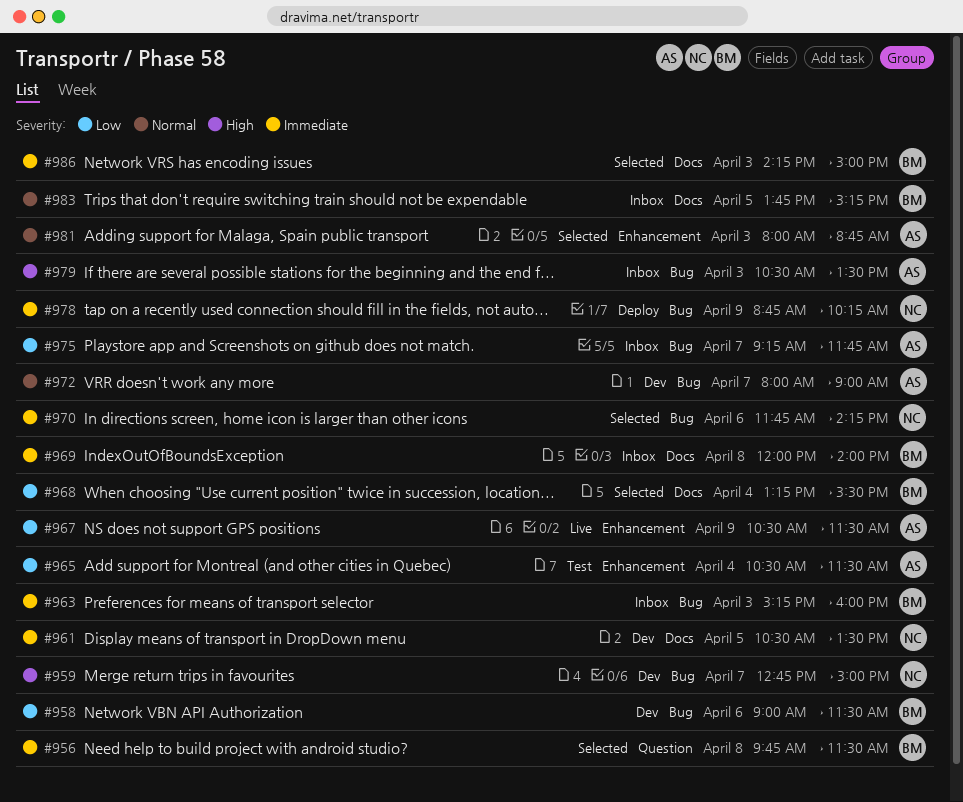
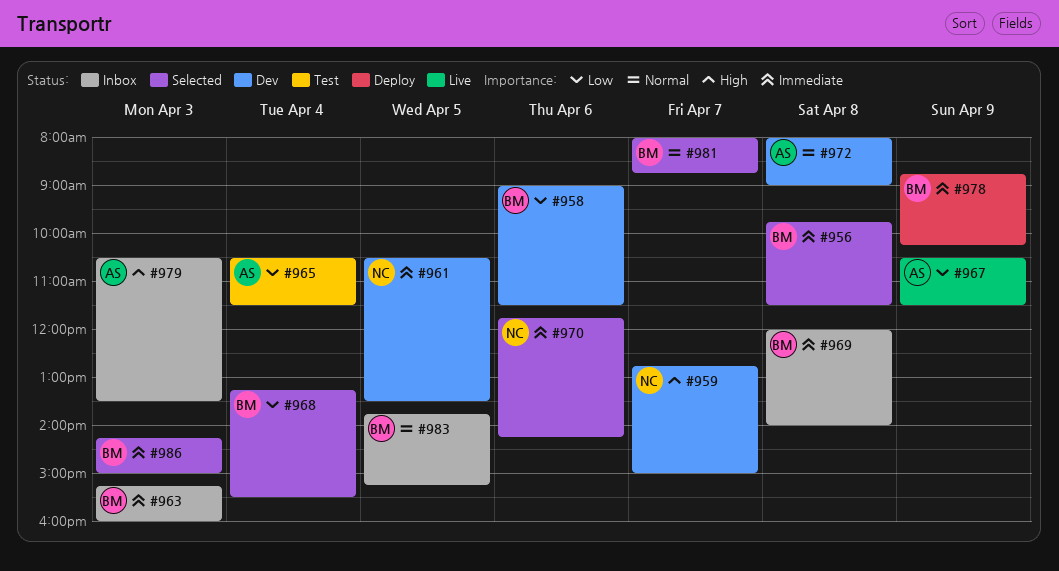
#972, day: Apr 7 -> Apr 8
#975: present -> none
#978, owner: NC -> BM
#981, owner: AS -> BM
#981, day: Apr 3 -> Apr 7

